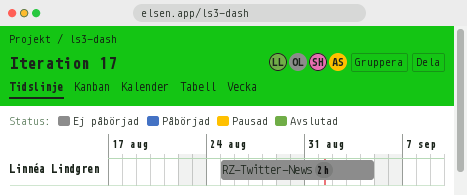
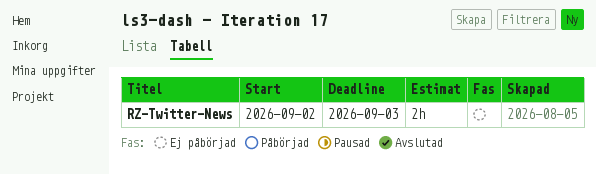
RZ-Twitter-News, start: Aug 25 -> Sep 2
RZ-Twitter-News, due: Sep 4 -> Sep 3

